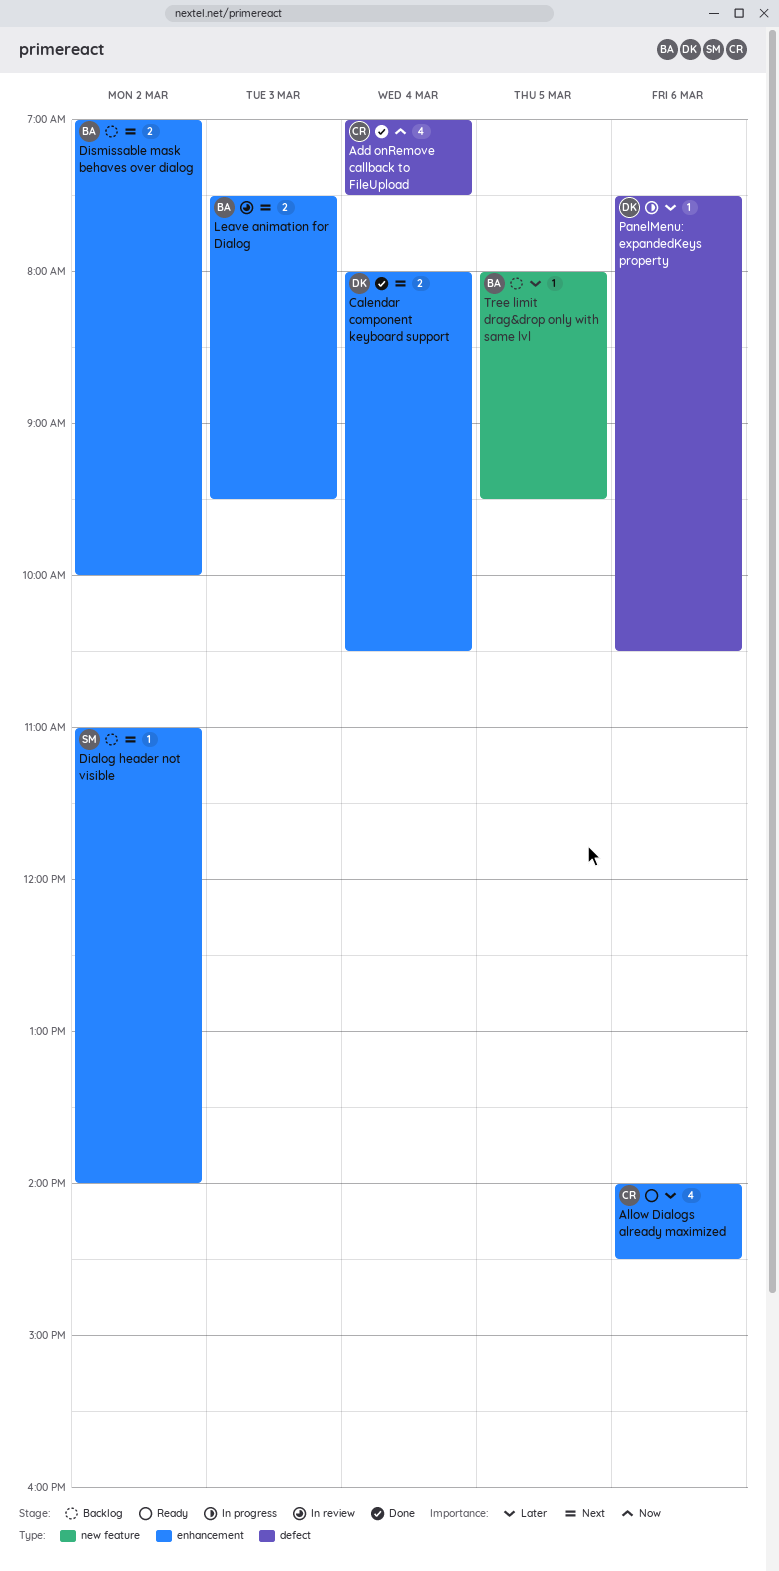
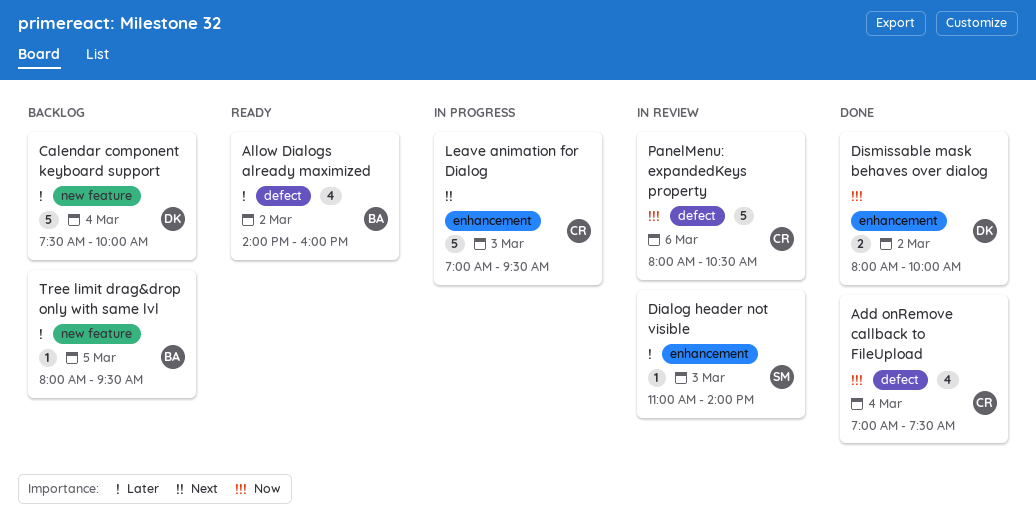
Allow Dialogs already maximized, owner: CR -> BA
Allow Dialogs already maximized, label: enhancement -> defect
Allow Dialogs already maximized, day: Mar 6 -> Mar 2
Allow Dialogs already maximized, ends: 14:30 -> 16:00
Calendar component keyboard support, status: Done -> Backlog
Calendar component keyboard support, priority: Next -> Later
Calendar component keyboard support, label: enhancement -> new feature
Calendar component keyboard support, estimate: 2 -> 5
Calendar component keyboard support, begins: 08:00 -> 07:30
Calendar component keyboard support, ends: 10:30 -> 10:00
Dialog header not visible, status: Backlog -> In review
Dialog header not visible, priority: Next -> Later
Dialog header not visible, day: Mar 2 -> Mar 3
Dismissable mask behaves over dialog, status: Backlog -> Done
Dismissable mask behaves over dialog, owner: BA -> DK
Dismissable mask behaves over dialog, priority: Next -> Now
Dismissable mask behaves over dialog, begins: 07:00 -> 08:00
Leave animation for Dialog, status: In review -> In progress
Leave animation for Dialog, owner: BA -> CR
Leave animation for Dialog, estimate: 2 -> 5
Leave animation for Dialog, begins: 07:30 -> 07:00
PanelMenu: expandedKeys property, status: In progress -> In review
PanelMenu: expandedKeys property, owner: DK -> CR
PanelMenu: expandedKeys property, priority: Later -> Now
PanelMenu: expandedKeys property, estimate: 1 -> 5
PanelMenu: expandedKeys property, begins: 07:30 -> 08:00

